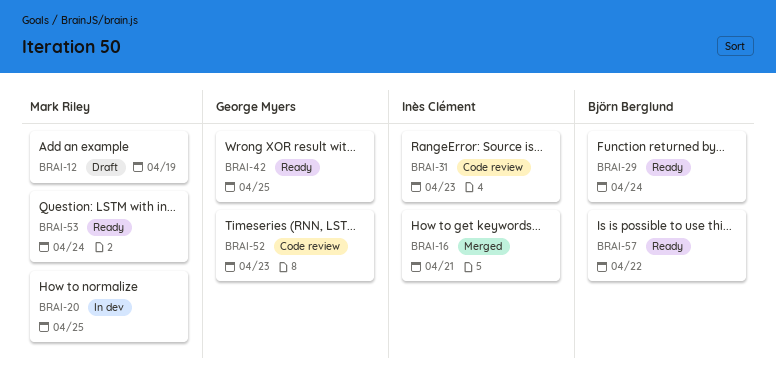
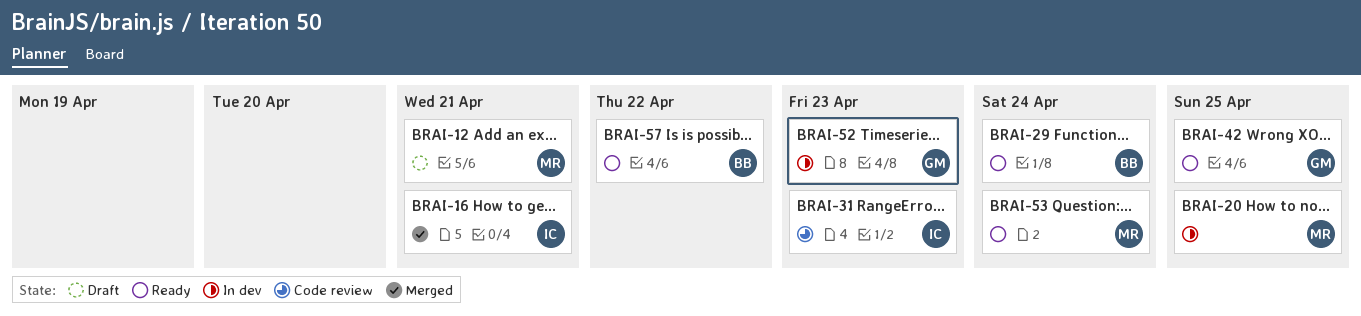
BRAI-12, due: Apr 19 -> Apr 21
BRAI-52, status: Code review -> In dev

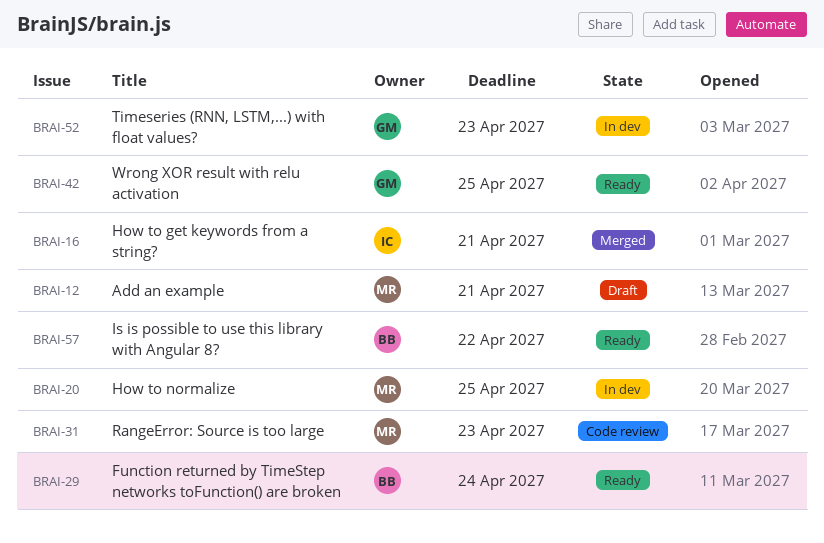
BRAI-31, owner: IC -> MR
BRAI-53: present -> none

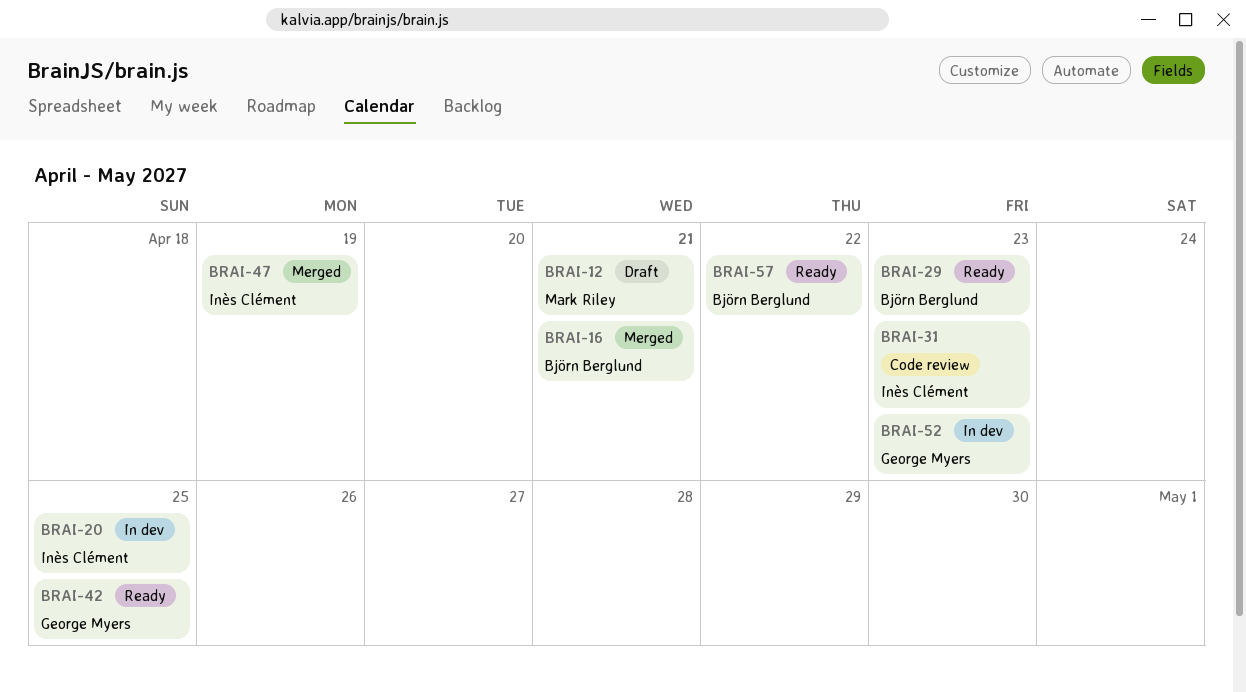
BRAI-16, owner: Inès Clément -> Björn Berglund
BRAI-20, owner: Mark Riley -> Inès Clément
BRAI-29, due: Apr 24 -> Apr 23
BRAI-31, owner: Mark Riley -> Inès Clément
BRAI-47: none -> present

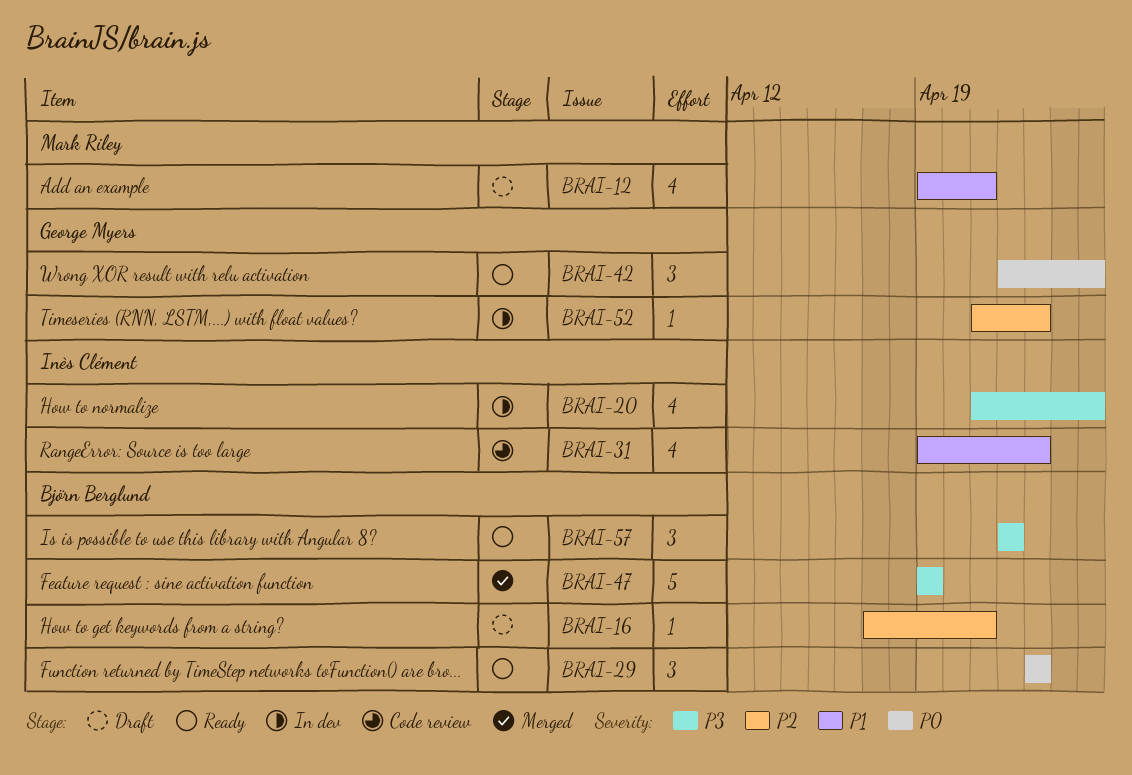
BRAI-16, status: Merged -> Draft
BRAI-47, owner: Inès Clément -> Björn Berglund

